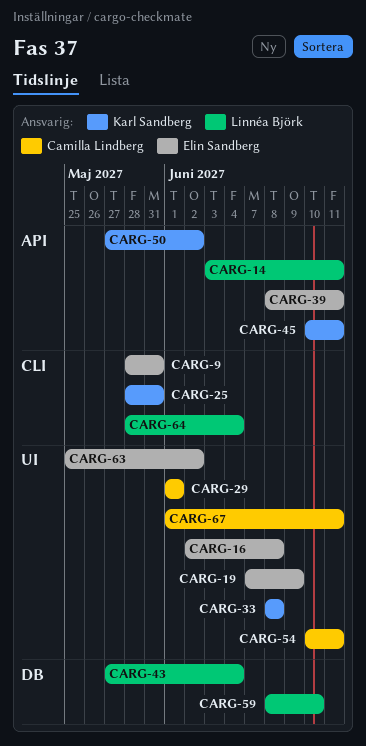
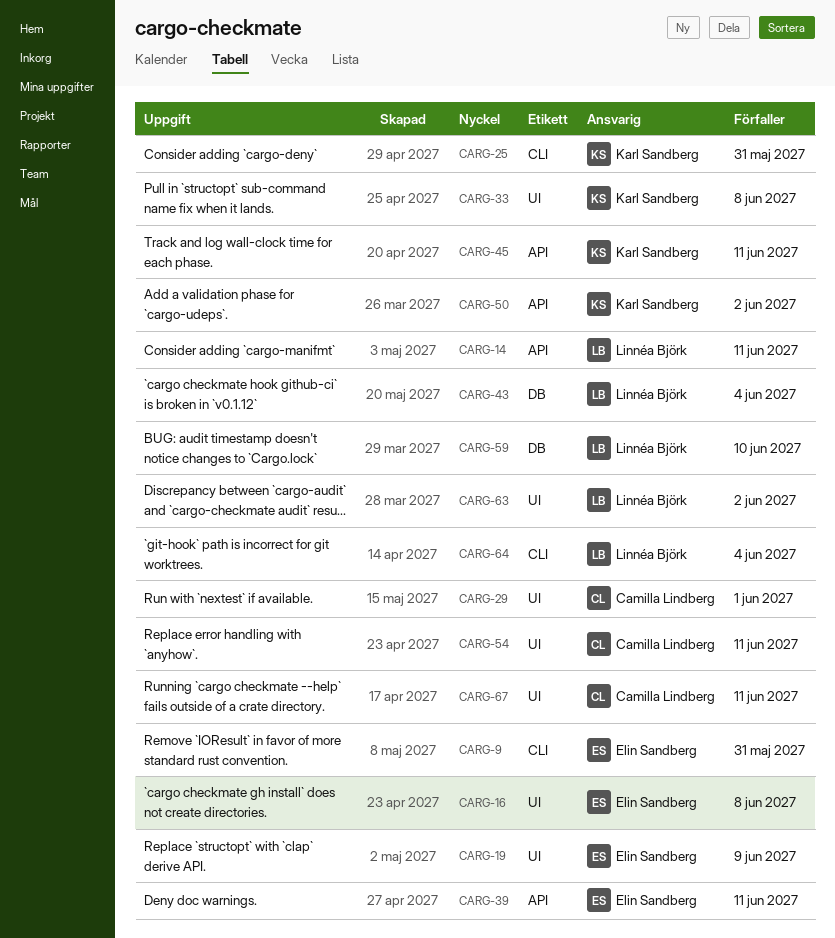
CARG-63, owner: Elin Sandberg -> Linnéa Björk

